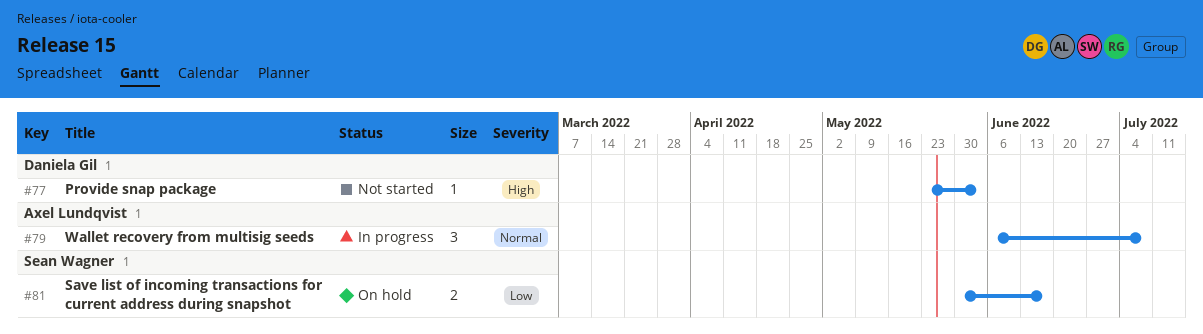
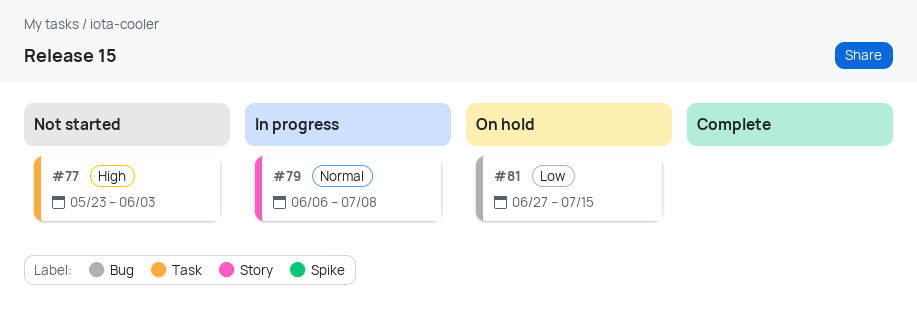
#81, start: May 30 -> Jun 27
#81, due: Jun 17 -> Jul 15

